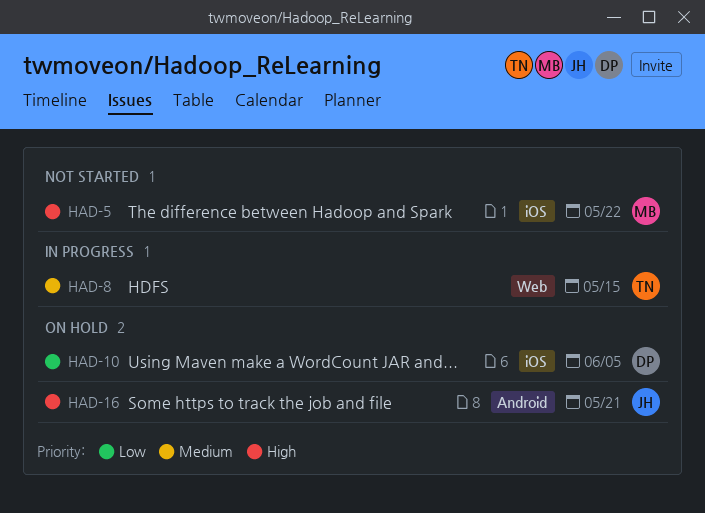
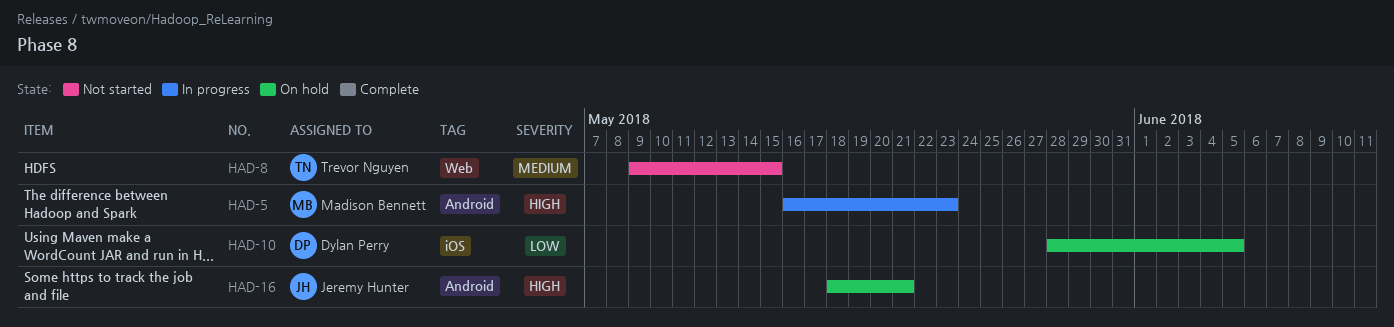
HAD-5, status: Not started -> In progress
HAD-5, label: iOS -> Android
HAD-5, due: May 22 -> May 23
HAD-8, status: In progress -> Not started

